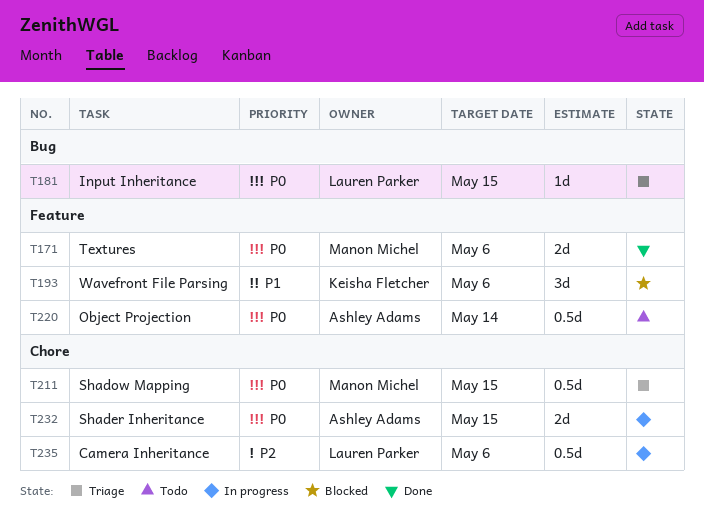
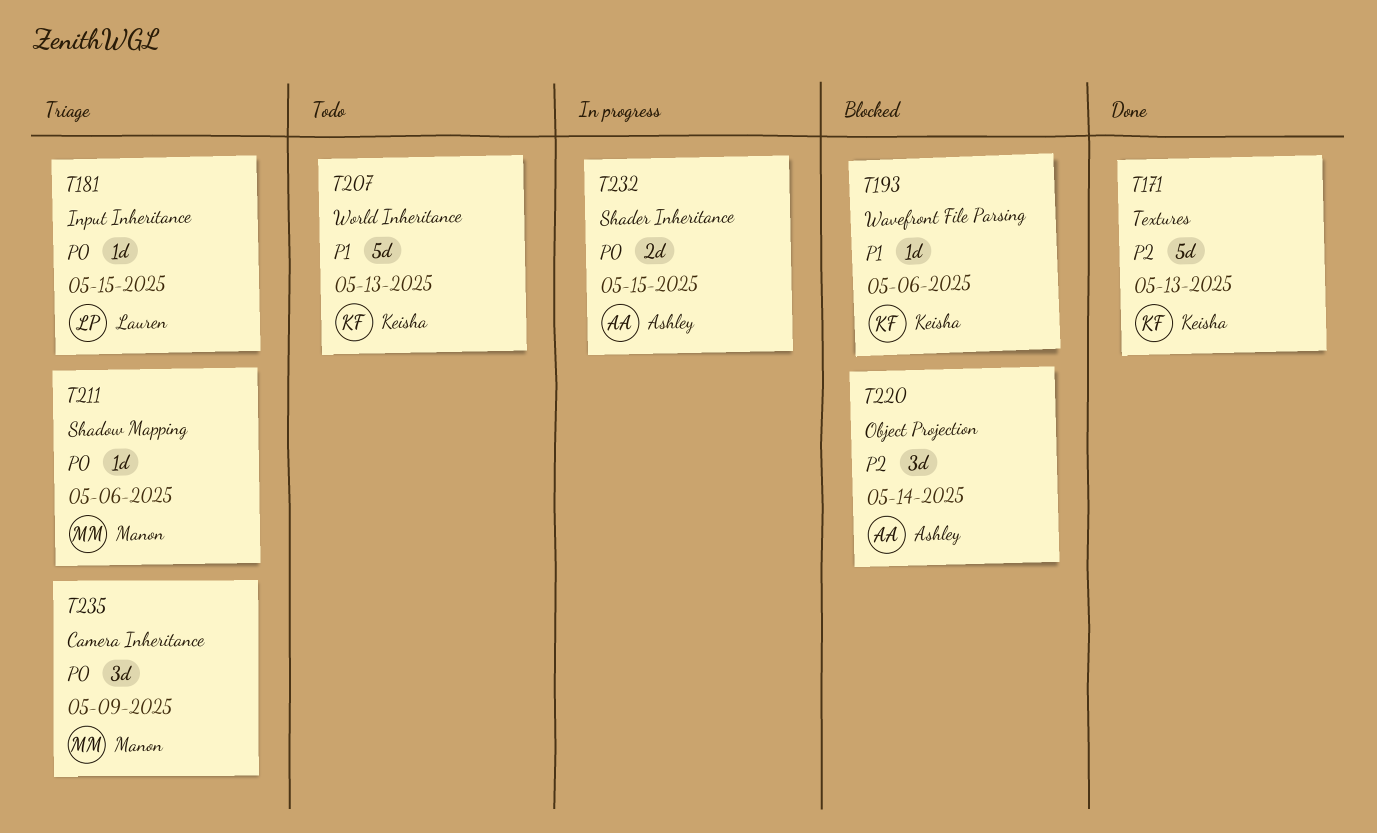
T171, owner: Manon Michel -> Keisha Fletcher
T171, priority: P0 -> P2
T171, estimate: 2d -> 5d
T171, due: May 6 -> May 13
T193, estimate: 3d -> 1d
T207: none -> present
T211, estimate: 0.5d -> 1d
T211, due: May 15 -> May 6
T220, status: Todo -> Blocked
T220, priority: P0 -> P2
T220, estimate: 0.5d -> 3d
T235, status: In progress -> Triage
T235, owner: Lauren Parker -> Manon Michel
T235, priority: P2 -> P0
T235, estimate: 0.5d -> 3d
T235, due: May 6 -> May 9

